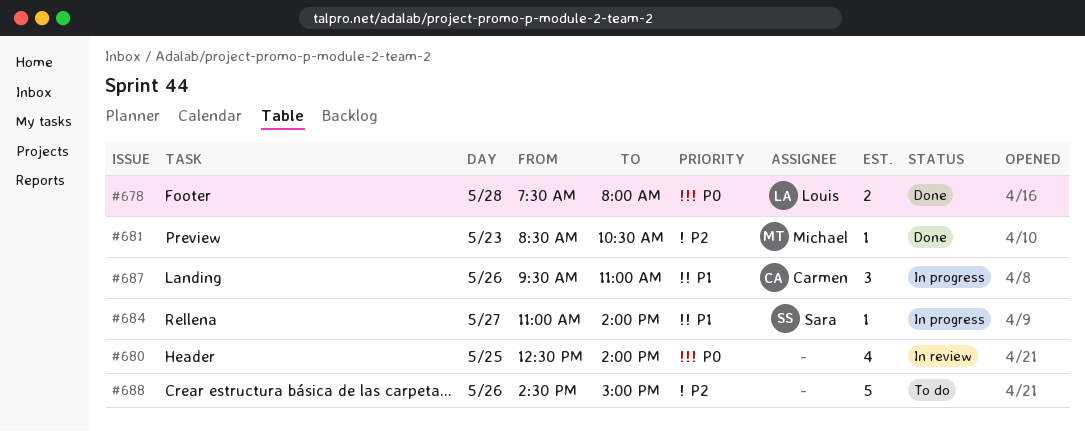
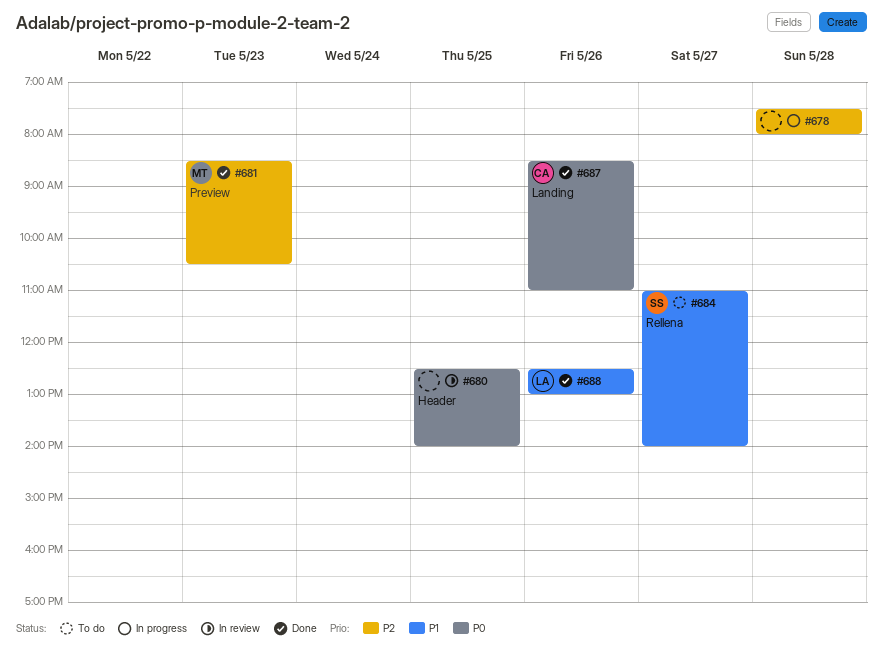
#678, status: Done -> In progress
#678, owner: Louis -> none
#678, priority: P0 -> P2
#684, status: In progress -> To do
#687, status: In progress -> Done
#687, priority: P1 -> P0
#687, begins: 09:30 -> 08:30
#688, status: To do -> Done
#688, owner: none -> Louis
#688, priority: P2 -> P1
#688, begins: 14:30 -> 12:30
#688, ends: 15:00 -> 13:00

